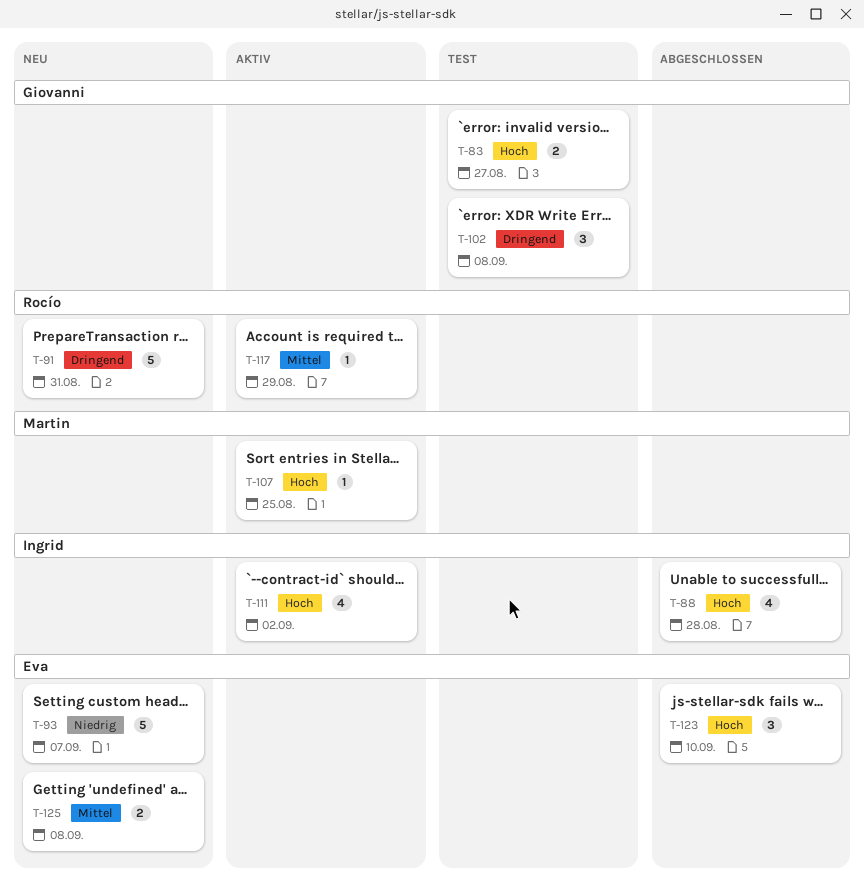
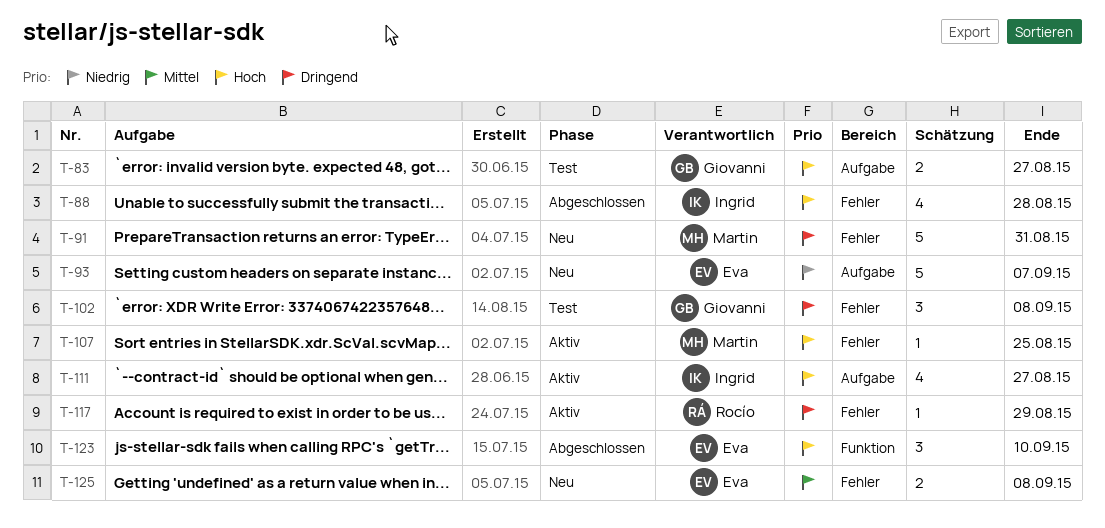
T-91, owner: Rocío -> Martin
T-111, due: Sep 2 -> Aug 27
T-117, priority: Mittel -> Dringend

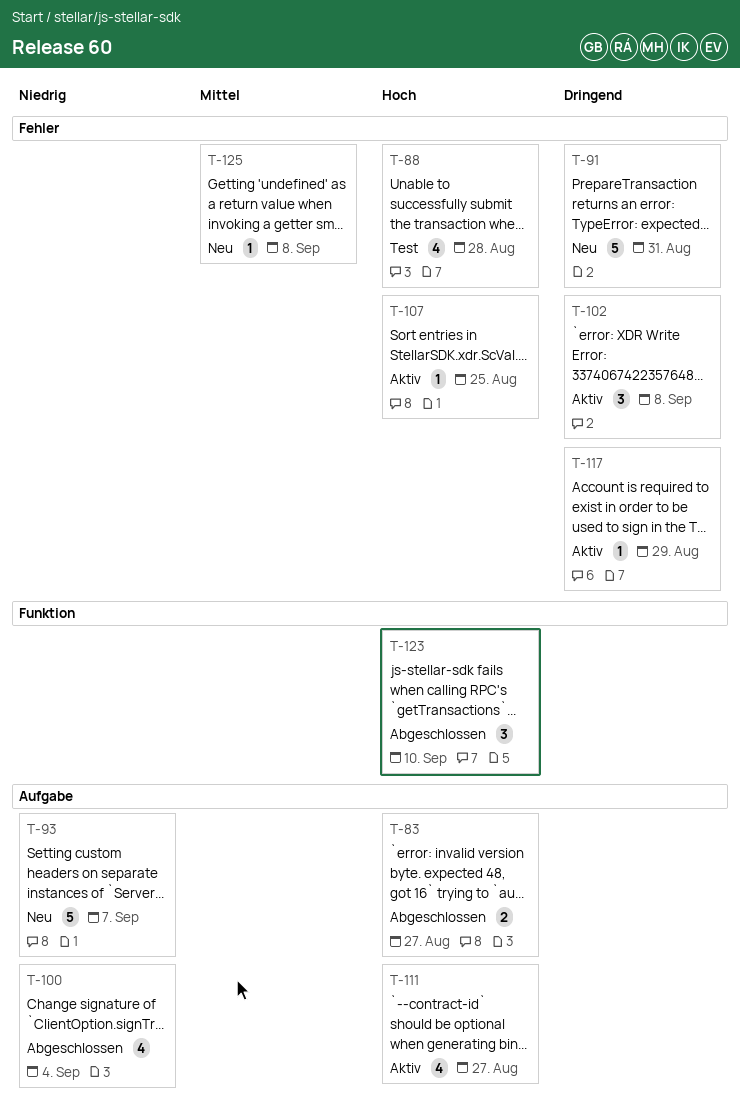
T-83, status: Test -> Abgeschlossen
T-88, status: Abgeschlossen -> Test
T-100: none -> present
T-102, status: Test -> Aktiv
T-125, estimate: 2 -> 1

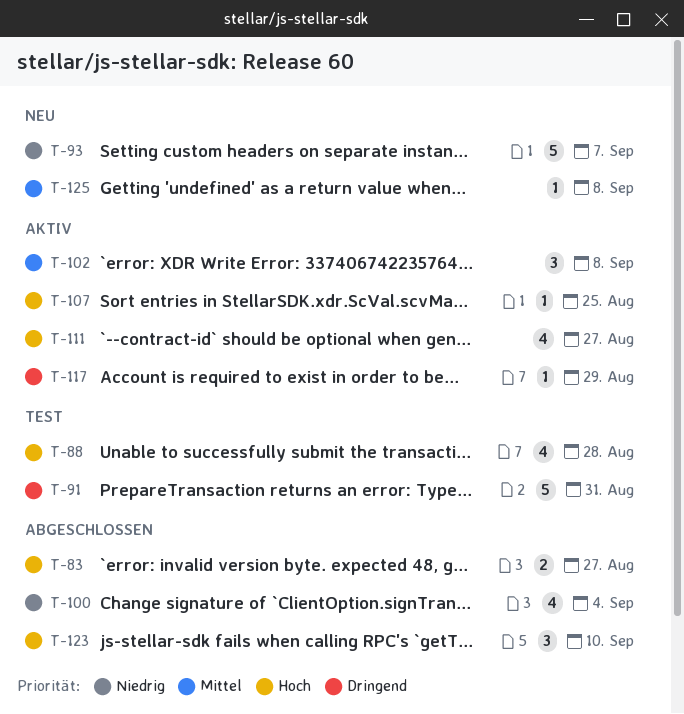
T-91, status: Neu -> Test
T-102, priority: Dringend -> Mittel

